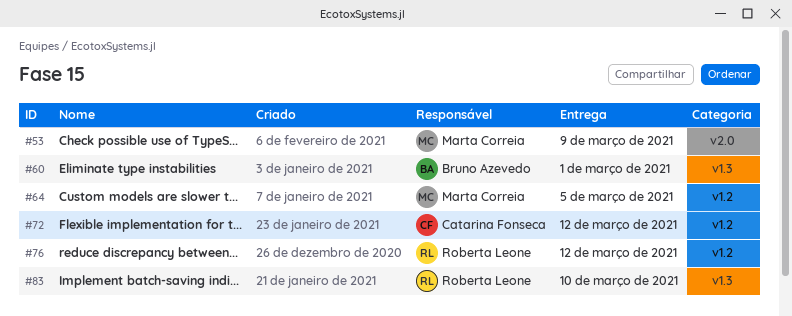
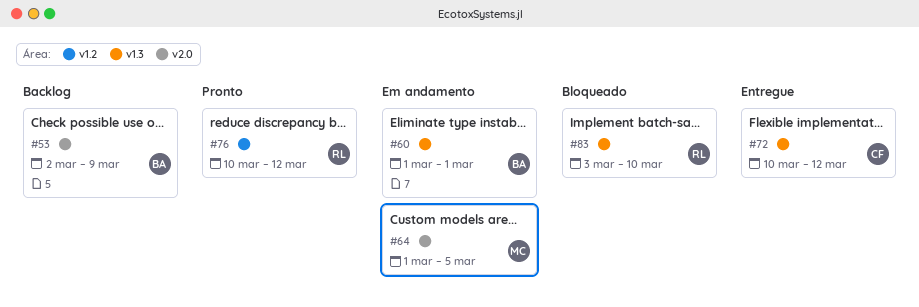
#53, owner: Marta Correia -> Bruno Azevedo
#64, label: v1.2 -> v2.0
#72, label: v1.2 -> v1.3

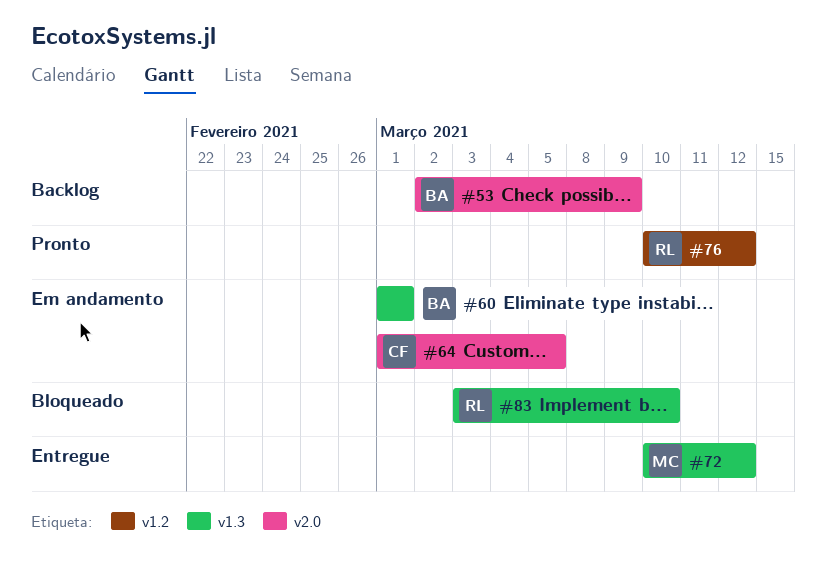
#64, owner: MC -> CF
#72, owner: CF -> MC

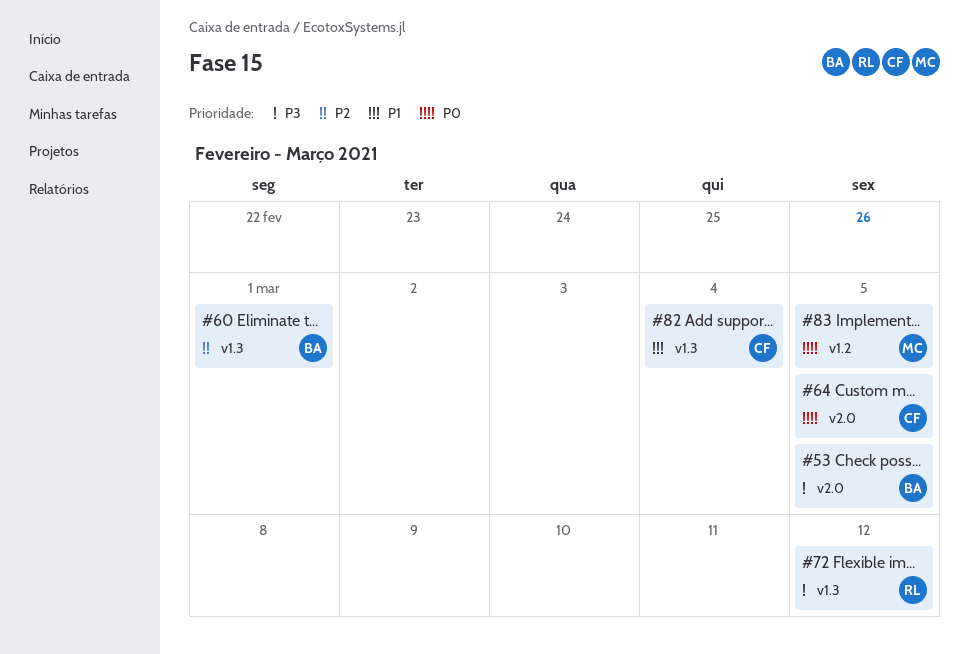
#53, due: Mar 9 -> Mar 5
#72, owner: MC -> RL
#76: present -> none
#82: none -> present
#83, owner: RL -> MC
#83, label: v1.3 -> v1.2
#83, due: Mar 10 -> Mar 5

